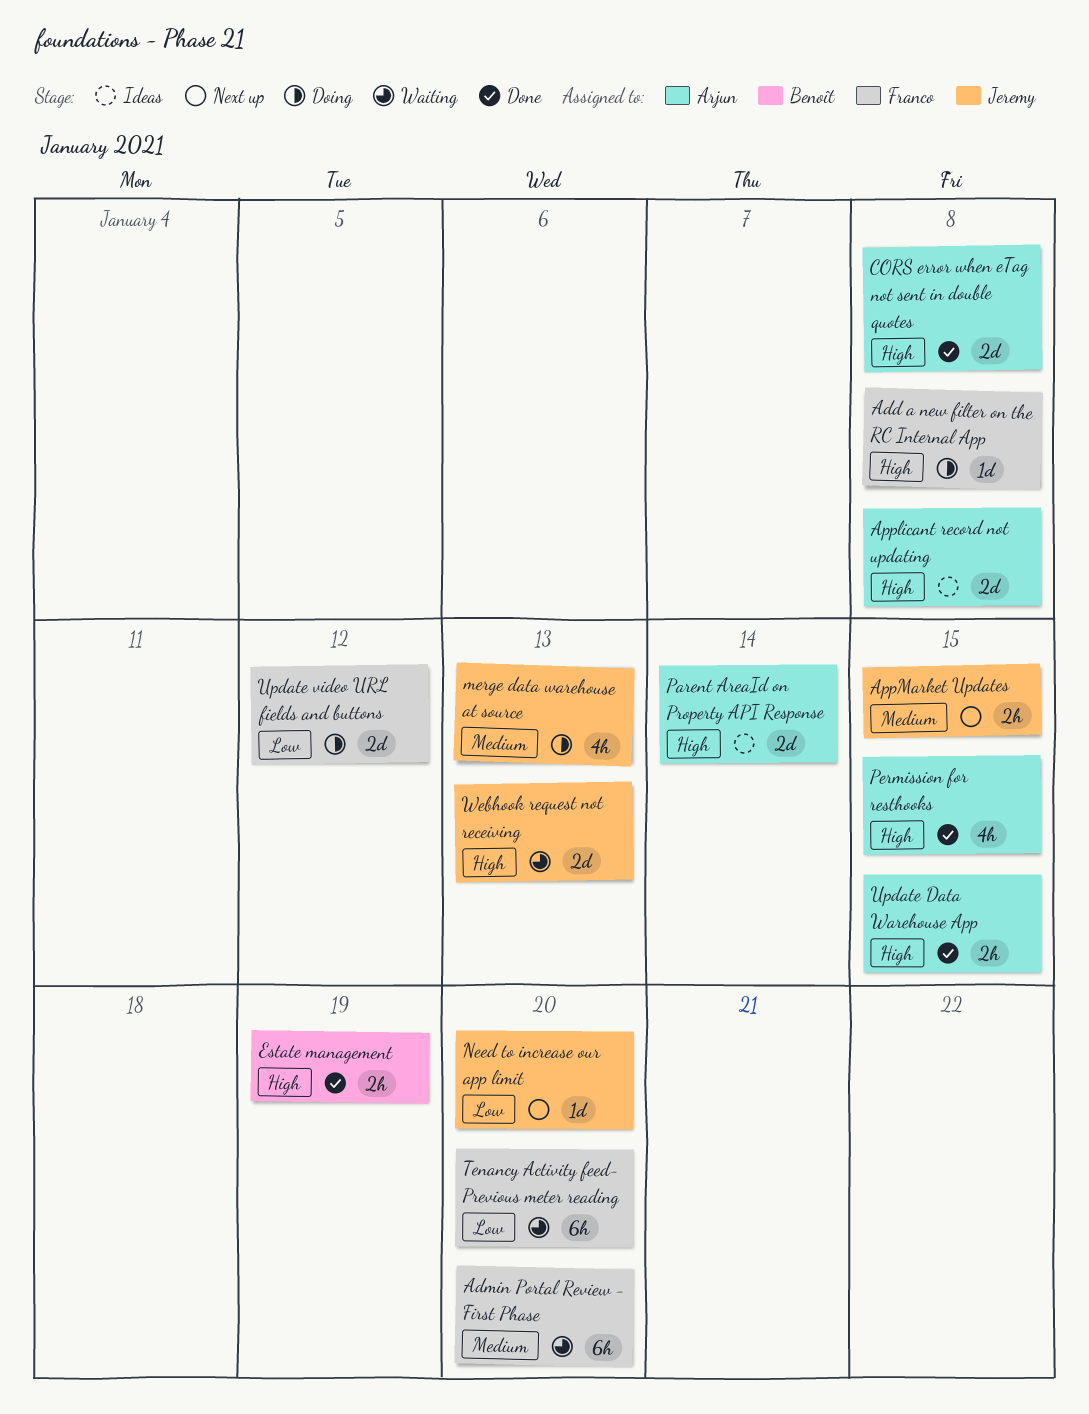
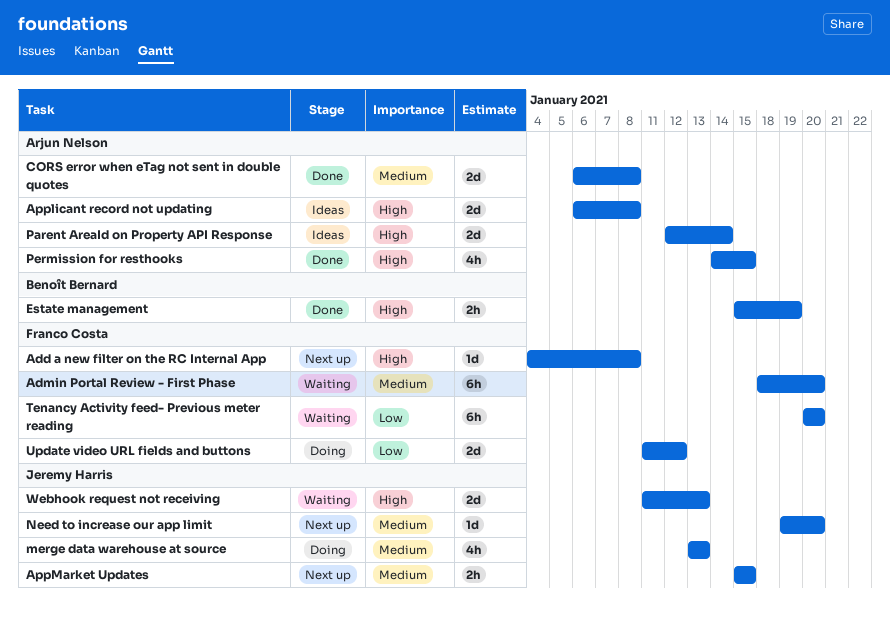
Add a new filter on the RC Internal App, status: Doing -> Next up
CORS error when eTag not sent in double quotes, priority: High -> Medium
Need to increase our app limit, priority: Low -> Medium
Update Data Warehouse App: present -> none

